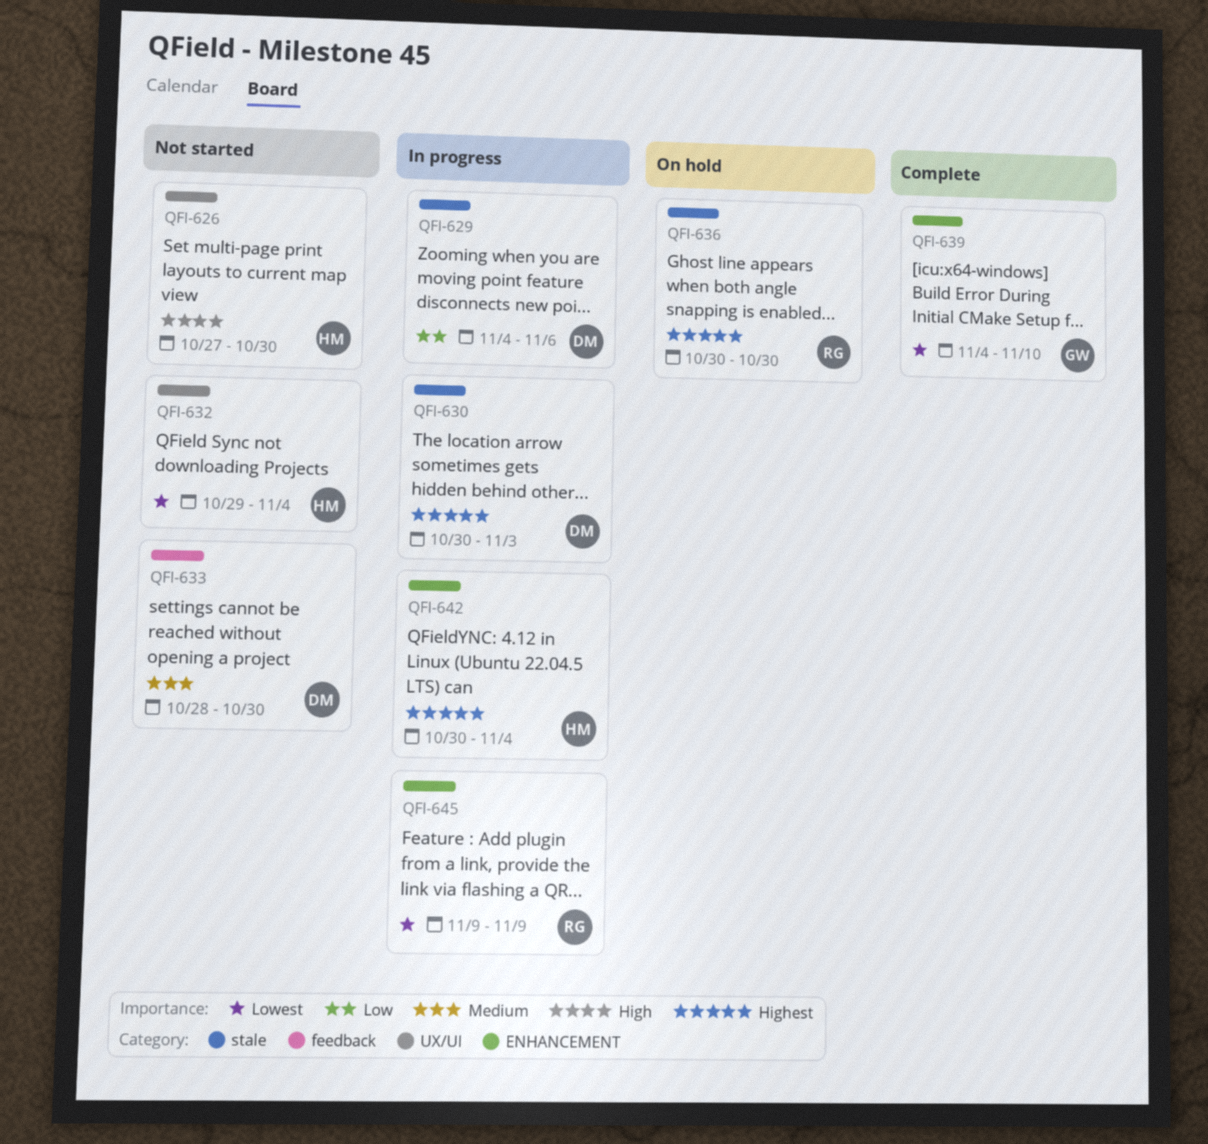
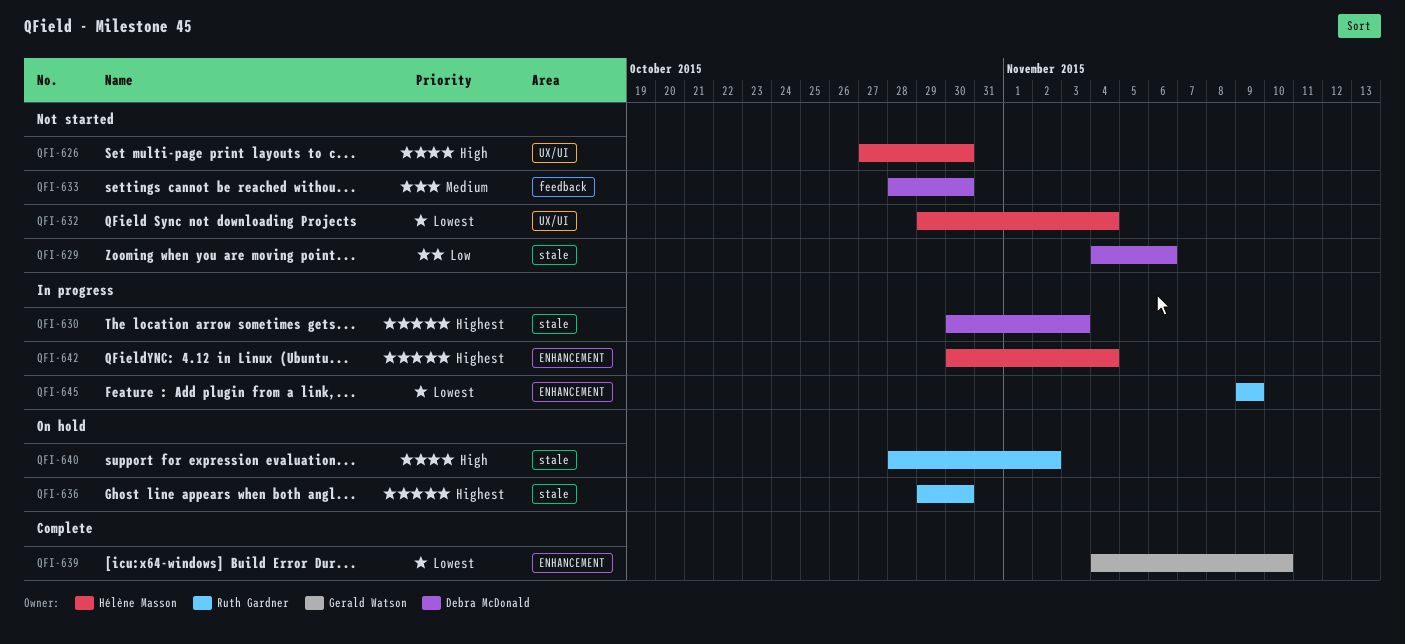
QFI-629, status: In progress -> Not started
QFI-636, start: Oct 30 -> Oct 29
QFI-640: none -> present

